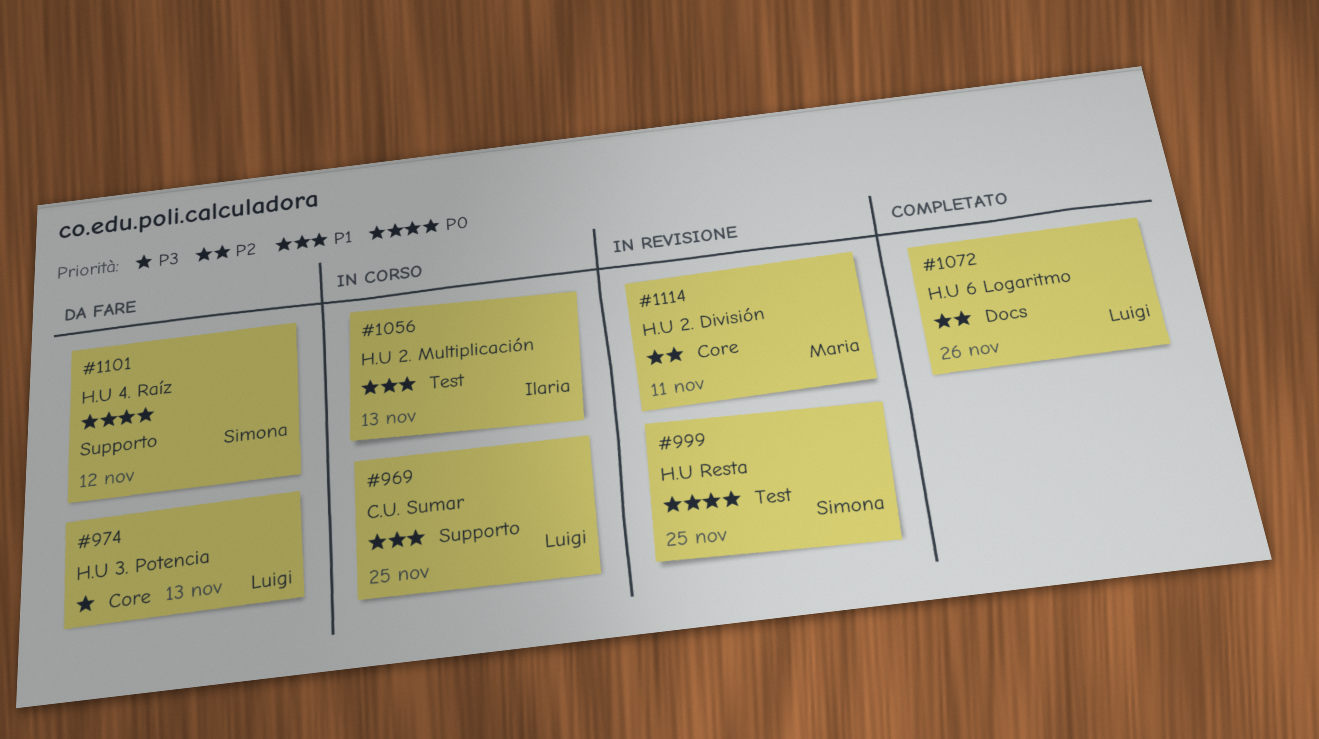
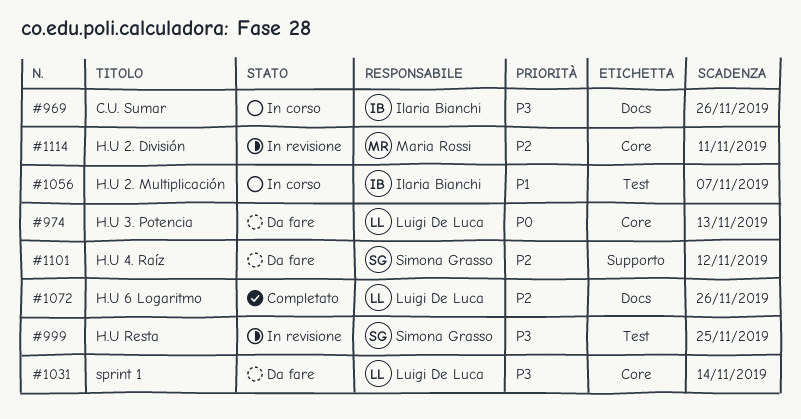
#969, owner: Luigi De Luca -> Ilaria Bianchi
#969, priority: P1 -> P3
#969, label: Supporto -> Docs
#969, due: Nov 25 -> Nov 26
#974, priority: P3 -> P0
#999, priority: P0 -> P3
#1031: none -> present
#1056, due: Nov 13 -> Nov 7
#1101, priority: P0 -> P2

